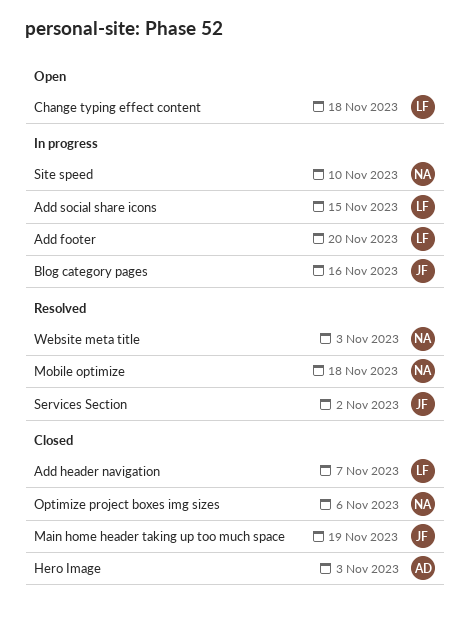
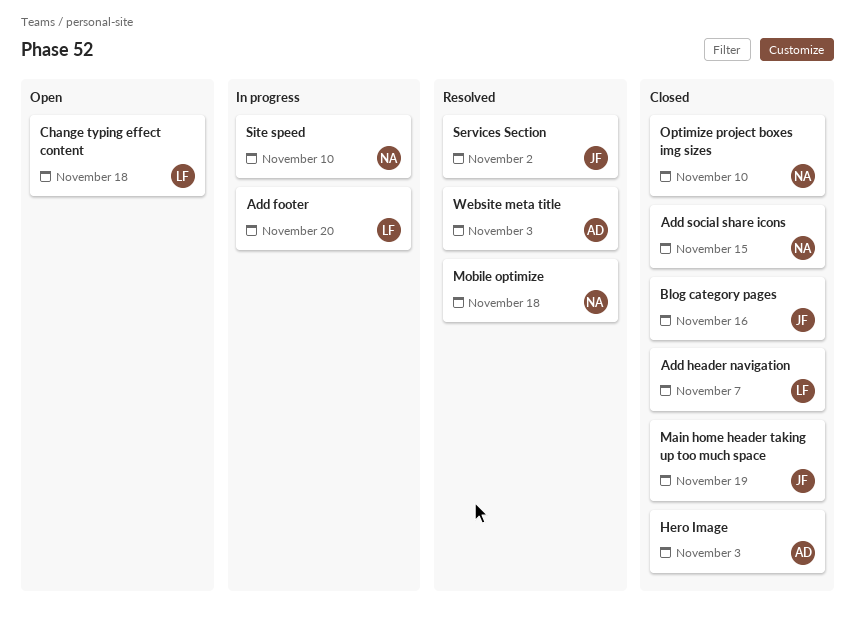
Add social share icons, status: In progress -> Closed
Add social share icons, owner: LF -> NA
Blog category pages, status: In progress -> Closed
Optimize project boxes img sizes, due: Nov 6 -> Nov 10
Website meta title, owner: NA -> AD

